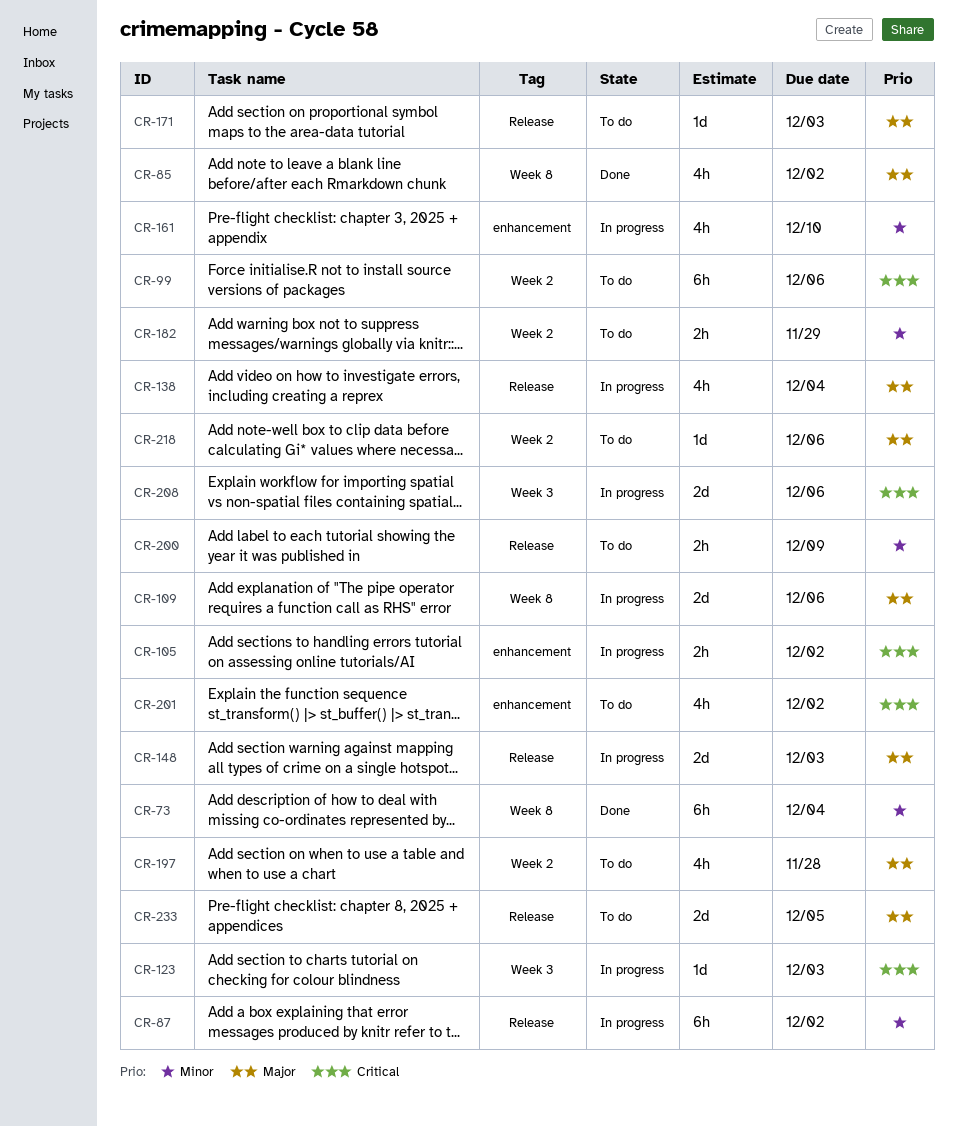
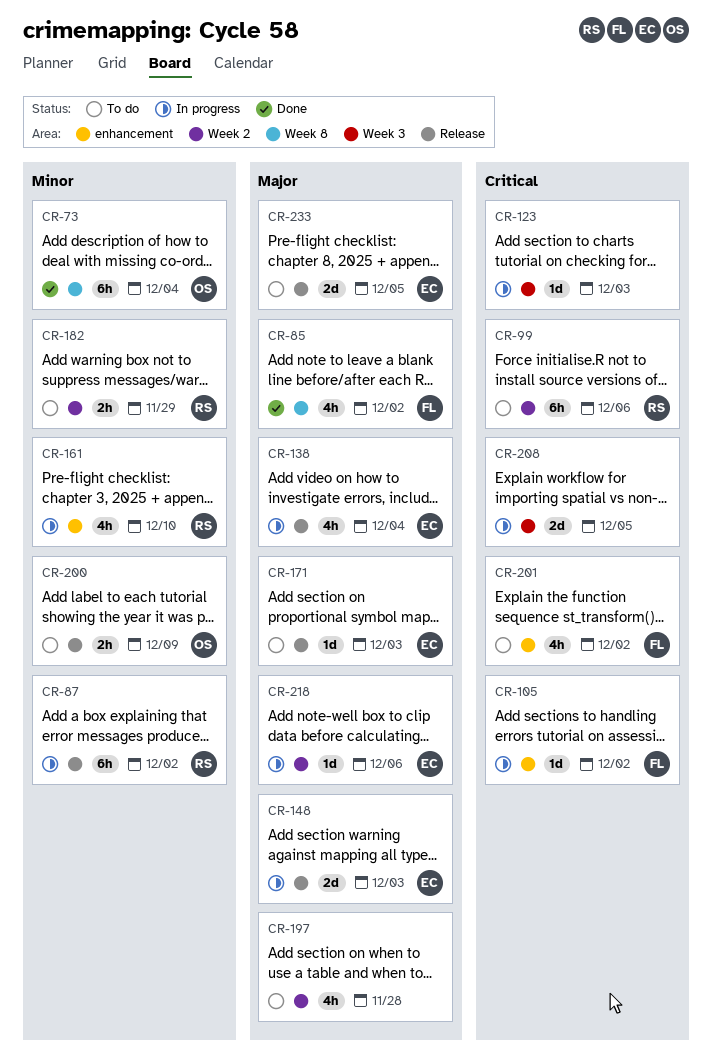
CR-105, estimate: 2h -> 1d
CR-109: present -> none
CR-208, due: Dec 6 -> Dec 5
CR-218, status: To do -> In progress

